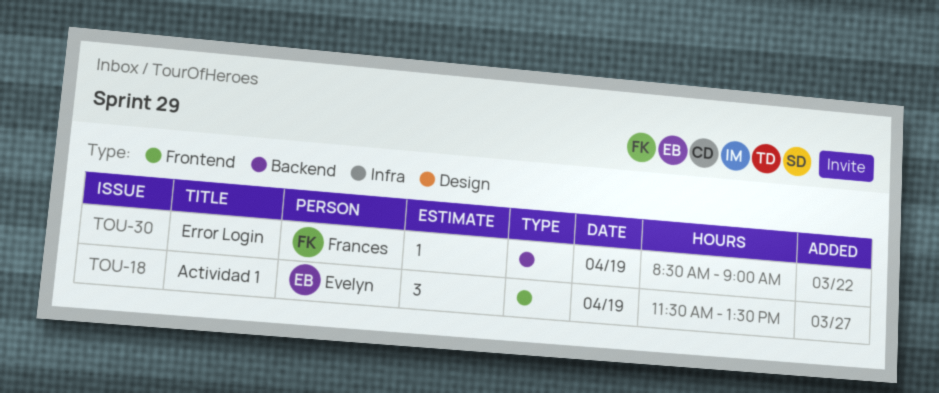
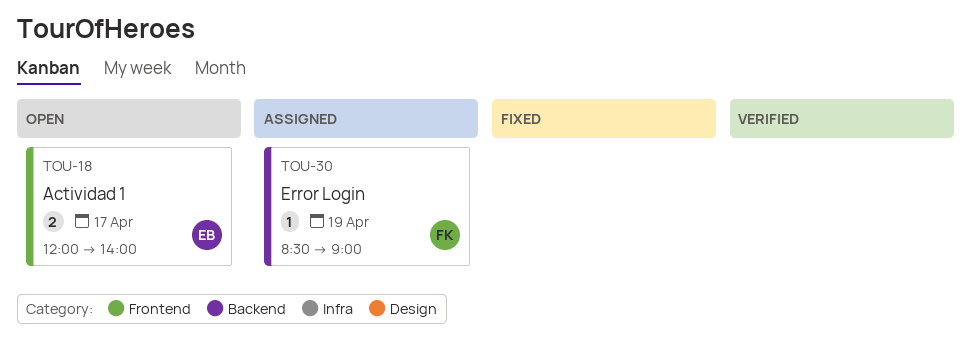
TOU-18, estimate: 3 -> 2
TOU-18, day: Apr 19 -> Apr 17
TOU-18, begins: 11:30 -> 12:00
TOU-18, ends: 13:30 -> 14:00

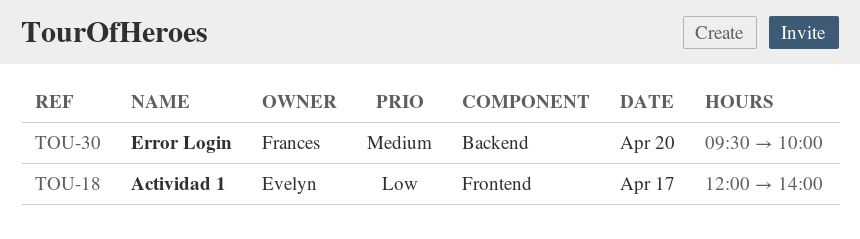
TOU-30, day: Apr 19 -> Apr 20
TOU-30, begins: 08:30 -> 09:30
TOU-30, ends: 09:00 -> 10:00

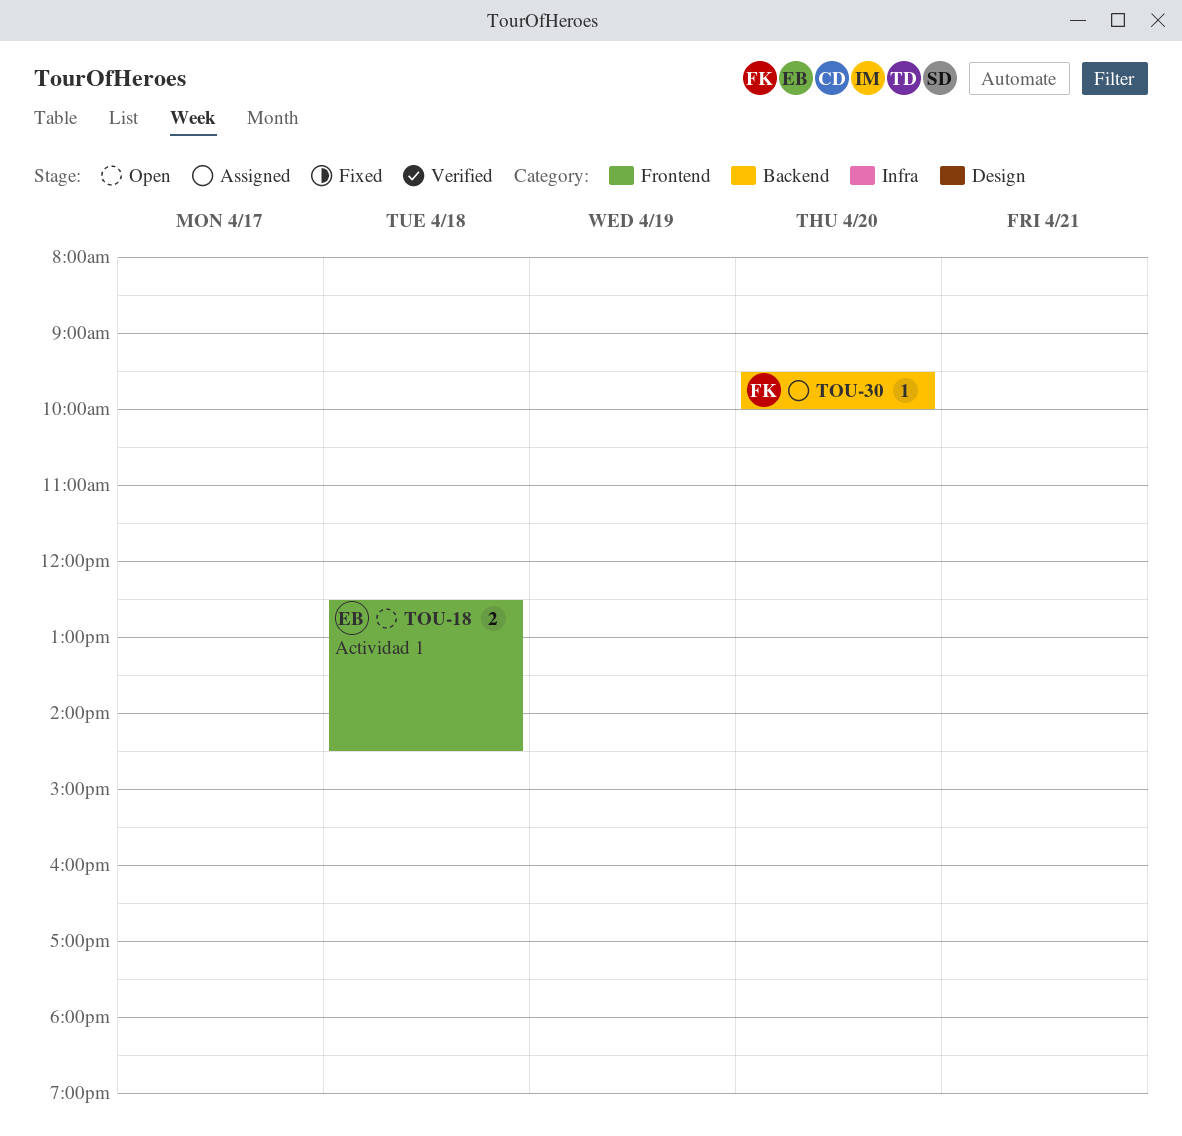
TOU-18, day: Apr 17 -> Apr 18
TOU-18, begins: 12:00 -> 12:30
TOU-18, ends: 14:00 -> 14:30

